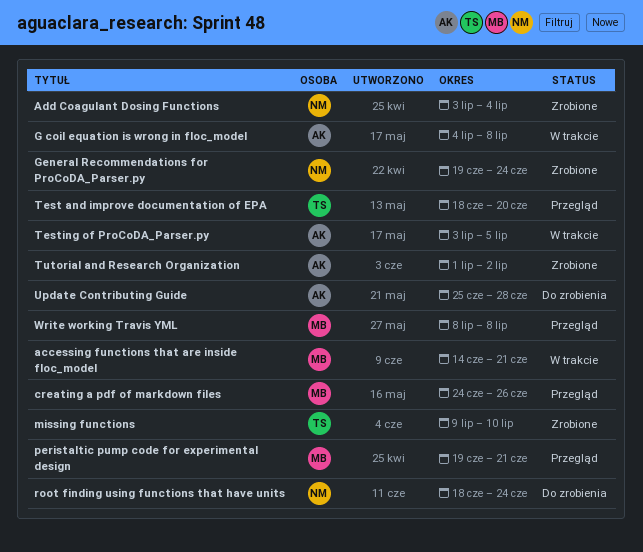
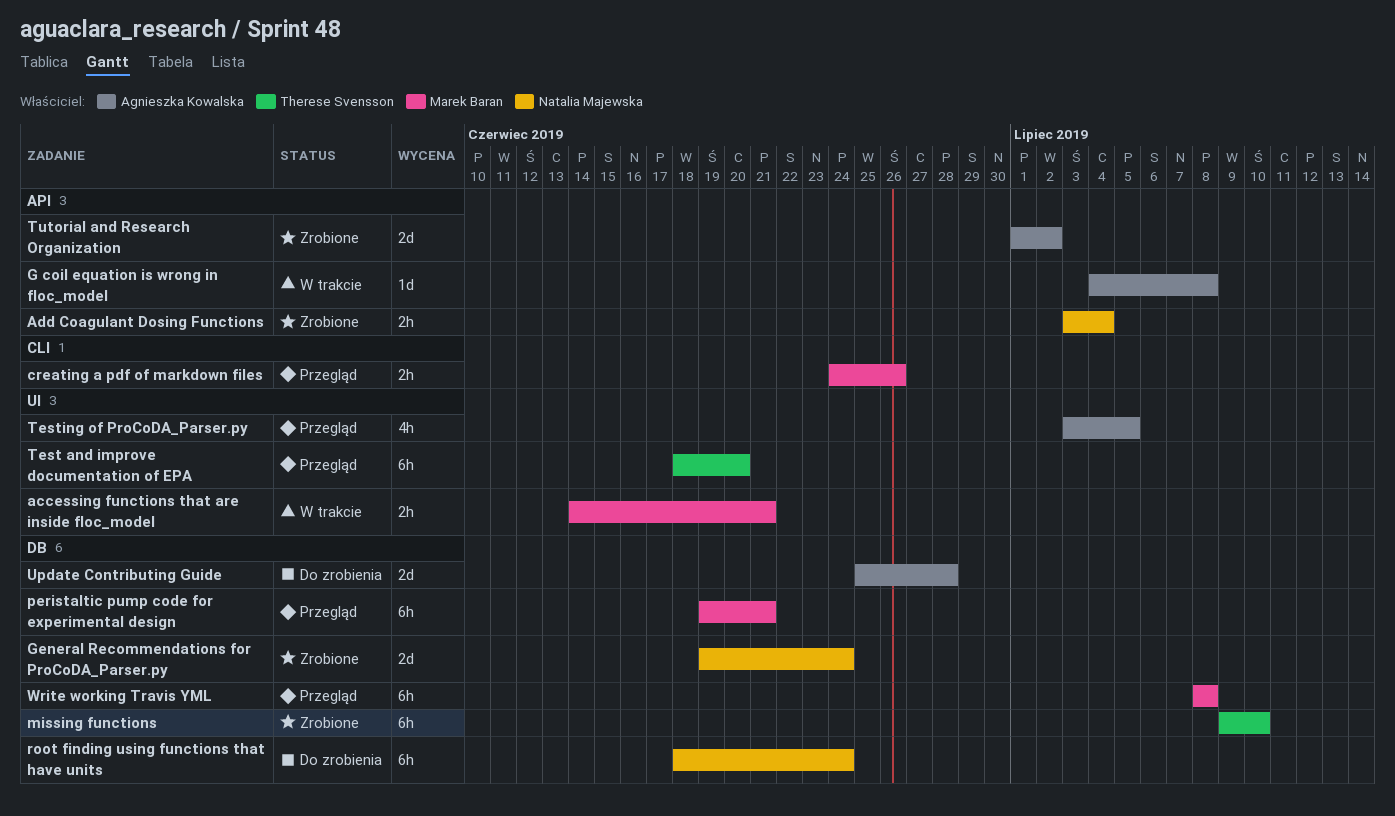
Testing of ProCoDA_Parser.py, status: W trakcie -> Przegląd

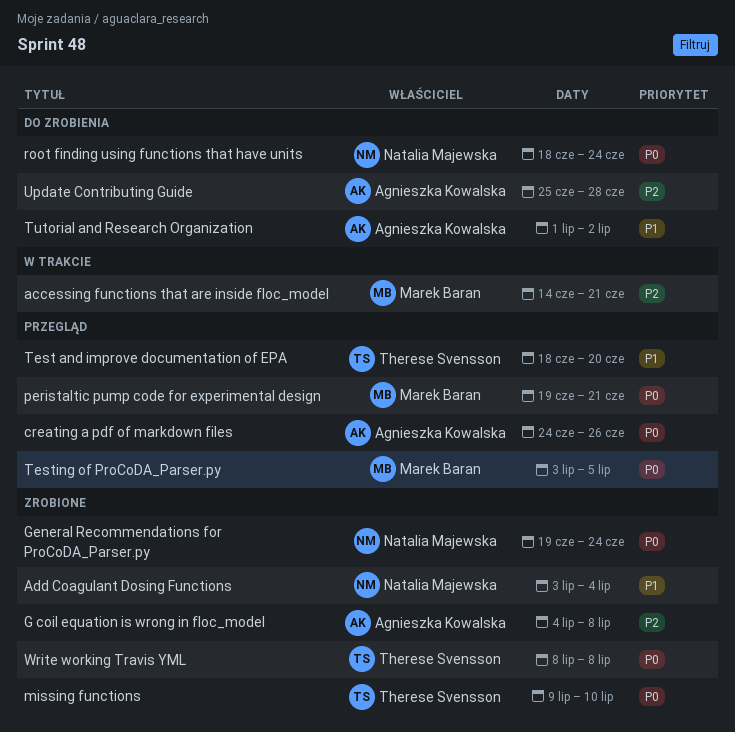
creating a pdf of markdown files, owner: Marek Baran -> Agnieszka Kowalska
G coil equation is wrong in floc_model, status: W trakcie -> Zrobione
Testing of ProCoDA_Parser.py, owner: Agnieszka Kowalska -> Marek Baran
Tutorial and Research Organization, status: Zrobione -> Do zrobienia
Write working Travis YML, status: Przegląd -> Zrobione
Write working Travis YML, owner: Marek Baran -> Therese Svensson

